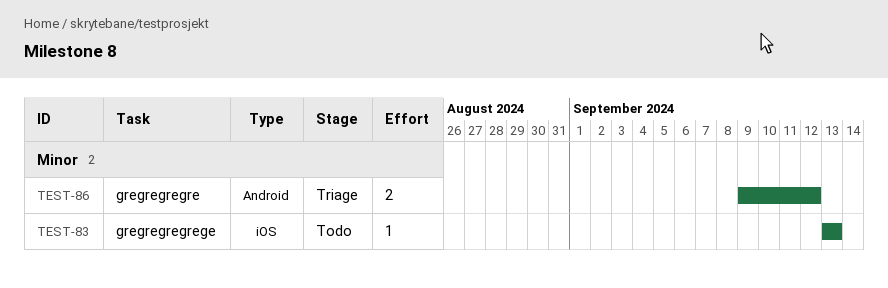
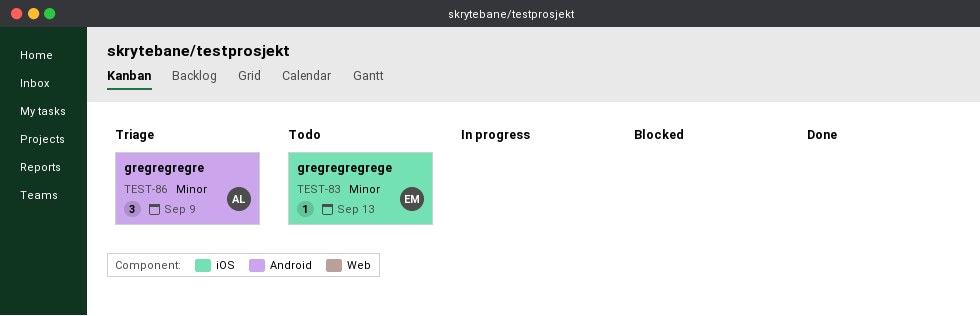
TEST-86, estimate: 2 -> 3
TEST-86, due: Sep 12 -> Sep 9

